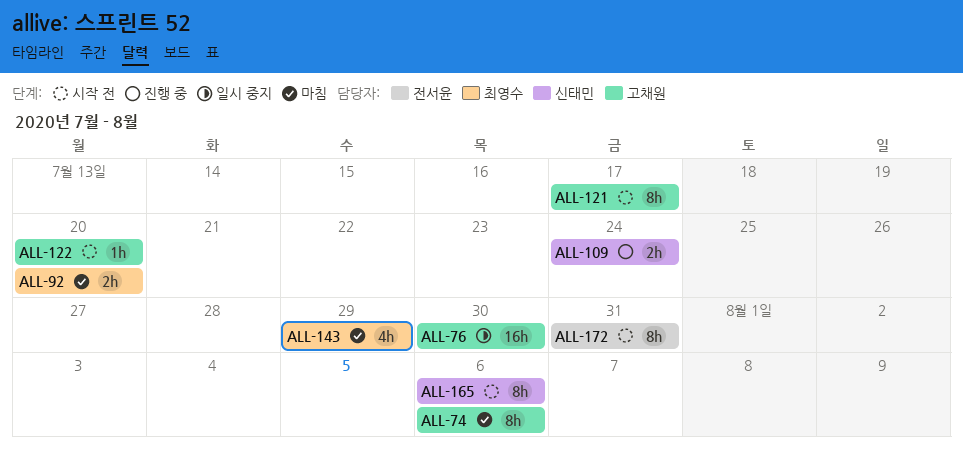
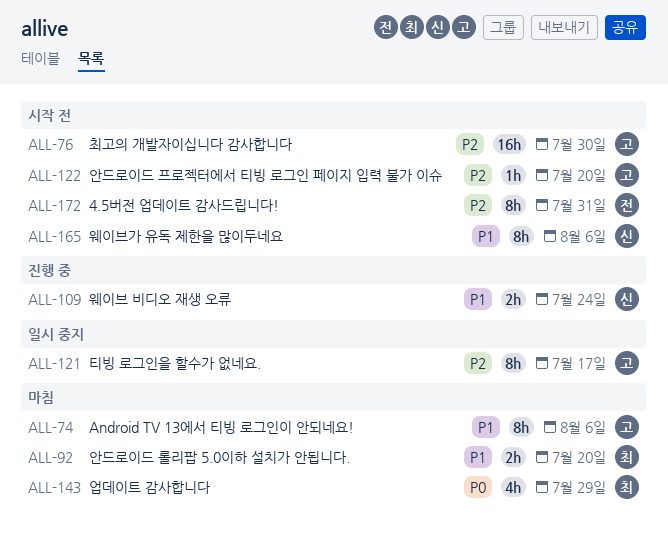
ALL-76, status: 일시 중지 -> 시작 전
ALL-121, status: 시작 전 -> 일시 중지

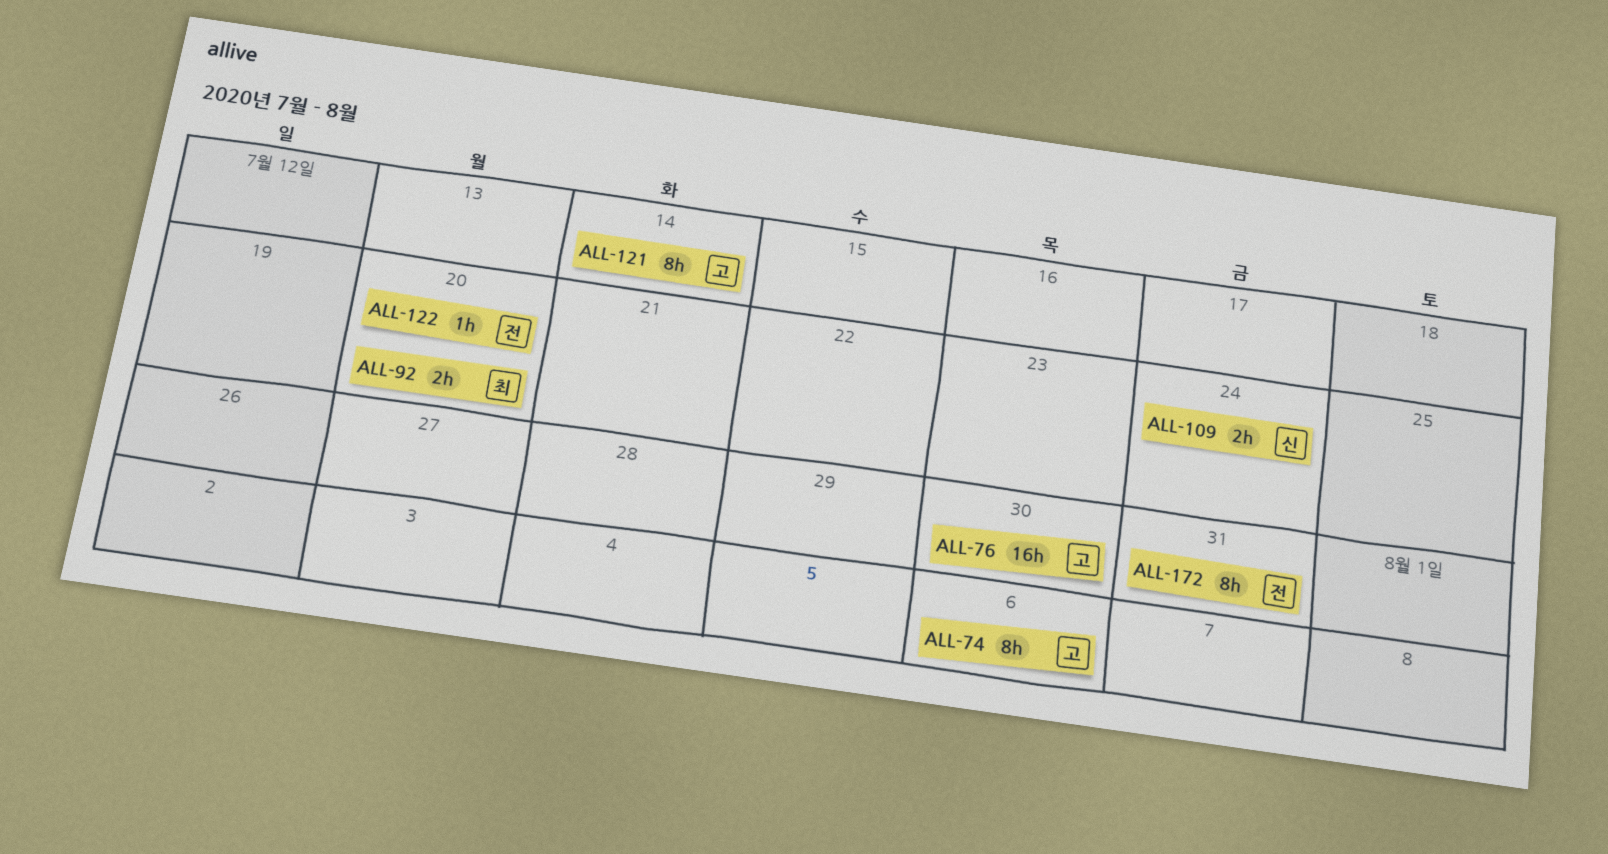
ALL-121, due: Jul 17 -> Jul 14
ALL-122, owner: 고 -> 전
ALL-143: present -> none
ALL-165: present -> none

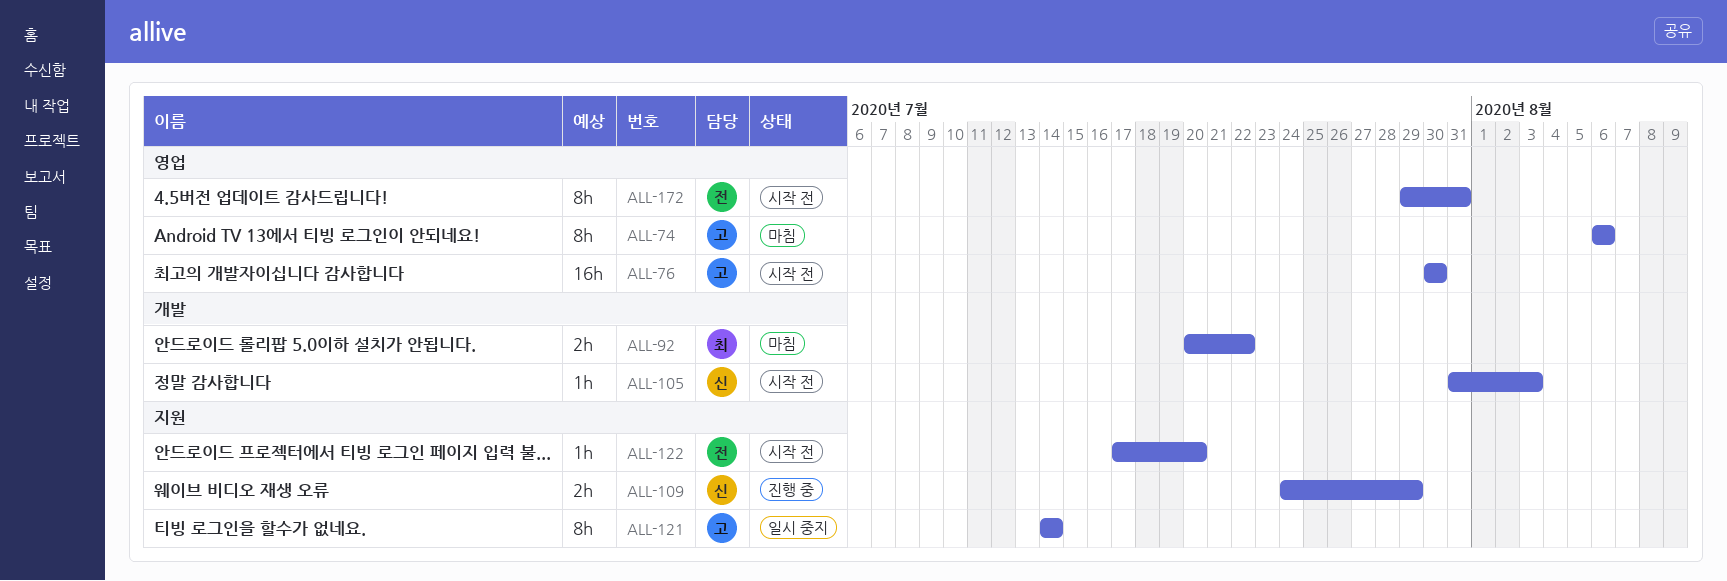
ALL-92, due: Jul 20 -> Jul 22
ALL-105: none -> present
ALL-109, due: Jul 24 -> Jul 29

